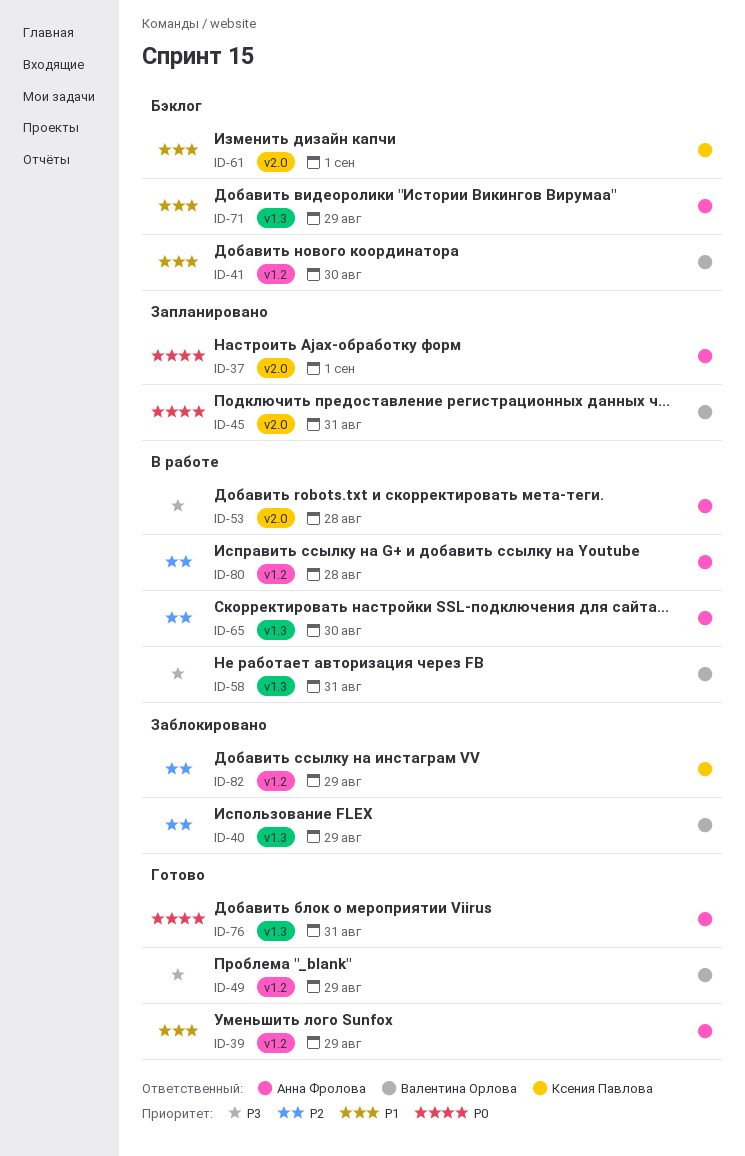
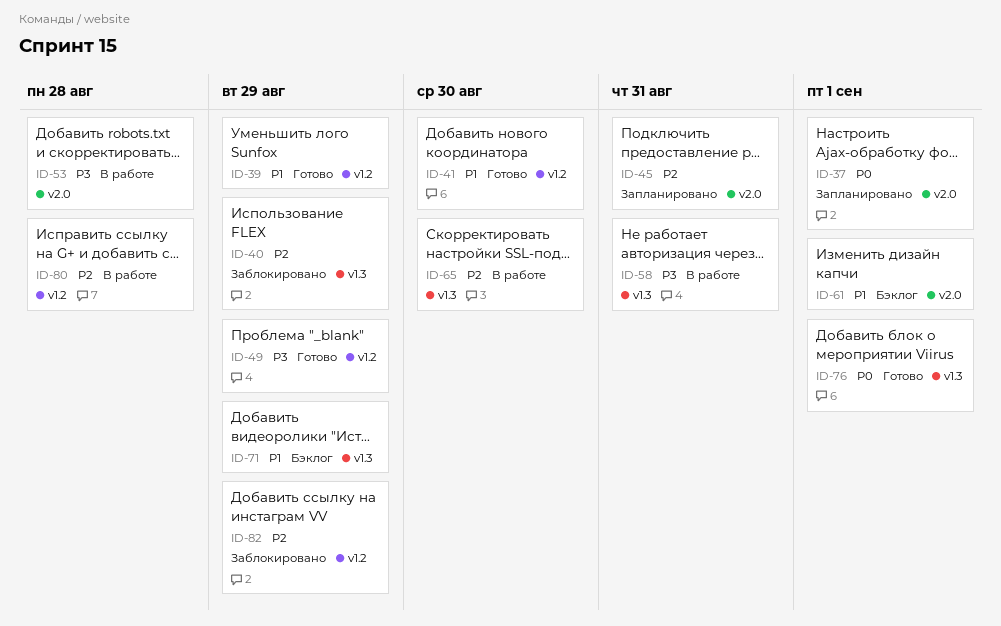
ID-41, status: Бэклог -> Готово
ID-45, priority: P0 -> P2
ID-76, due: Aug 31 -> Sep 1

